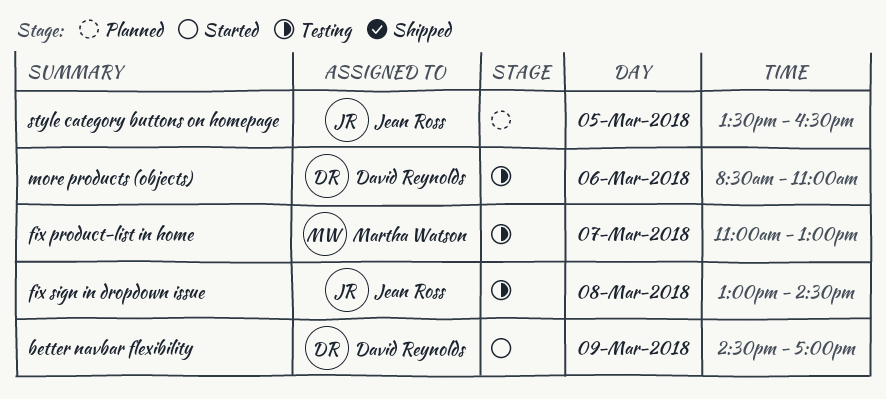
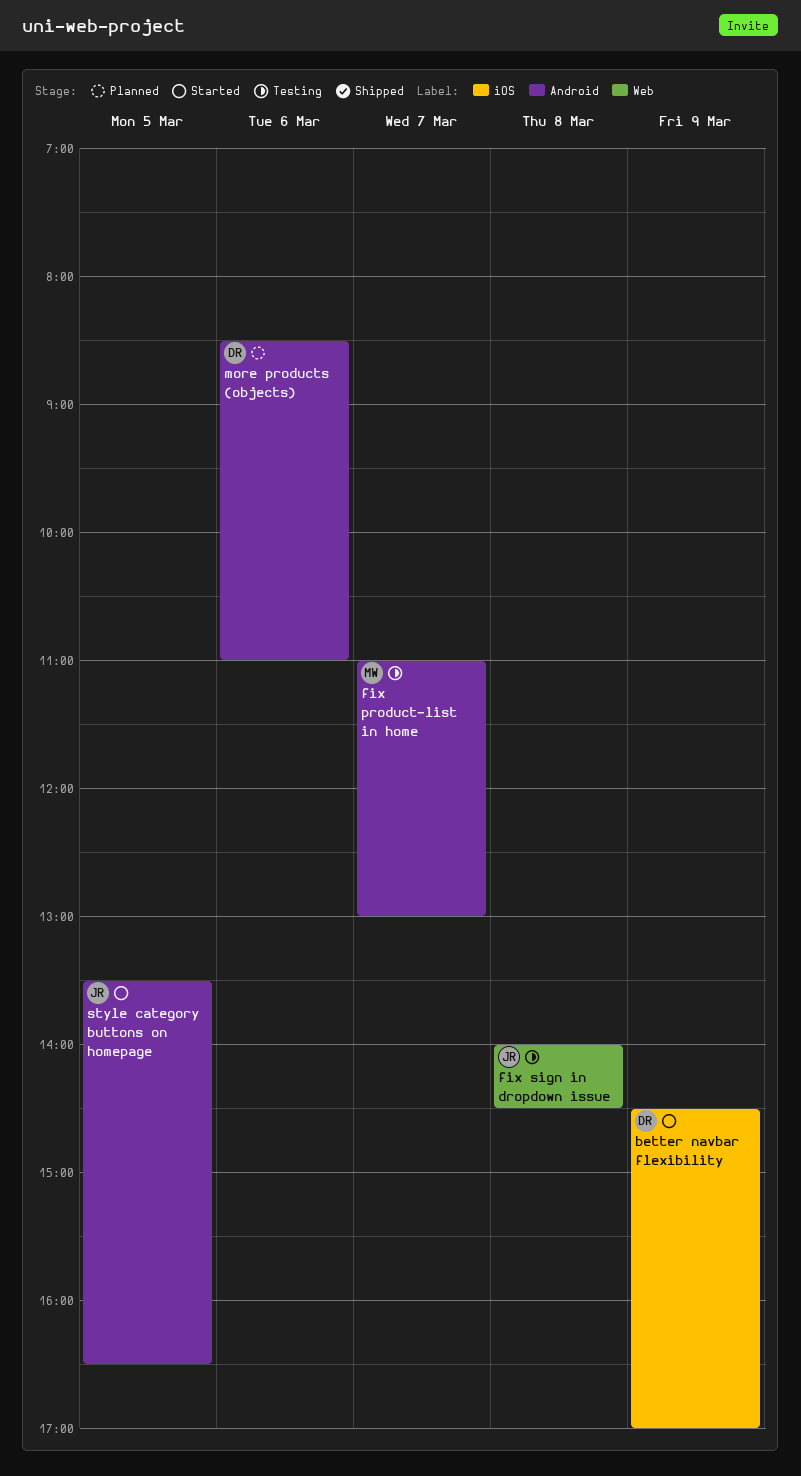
fix sign in dropdown issue, begins: 13:00 -> 14:00
more products (objects), status: Testing -> Planned
style category buttons on homepage, status: Planned -> Started

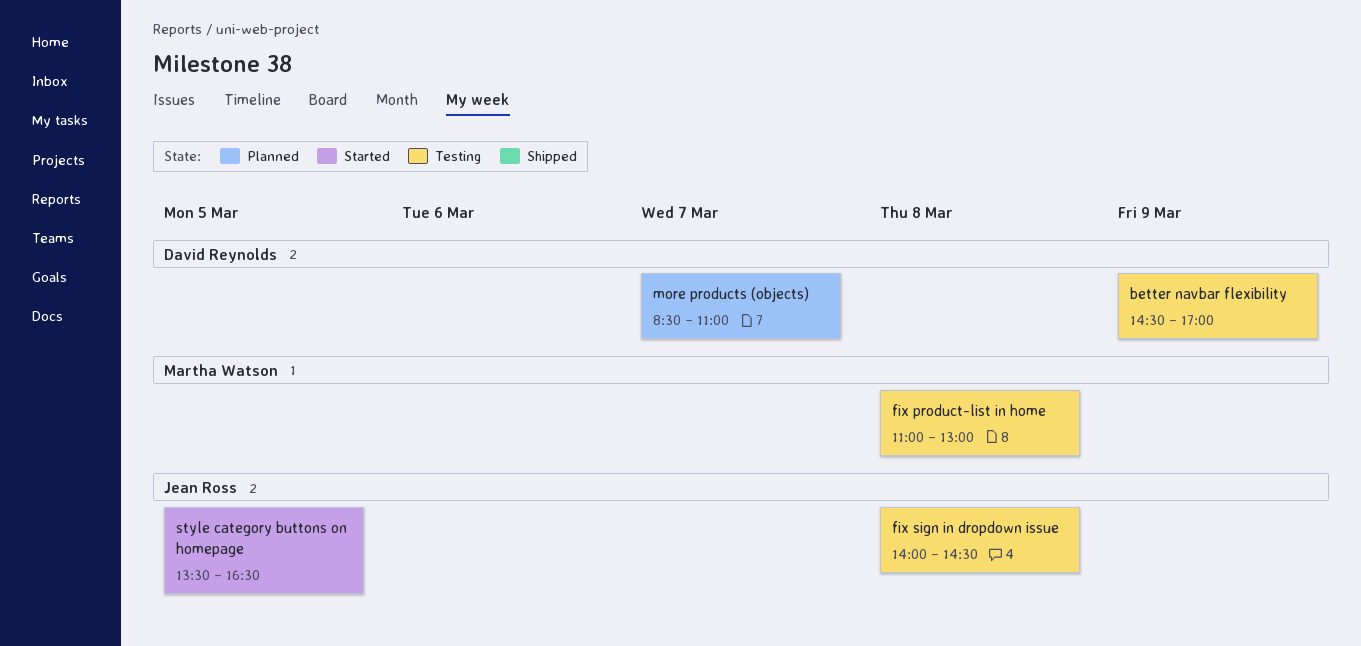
better navbar flexibility, status: Started -> Testing
fix product-list in home, day: Mar 7 -> Mar 8
more products (objects), day: Mar 6 -> Mar 7

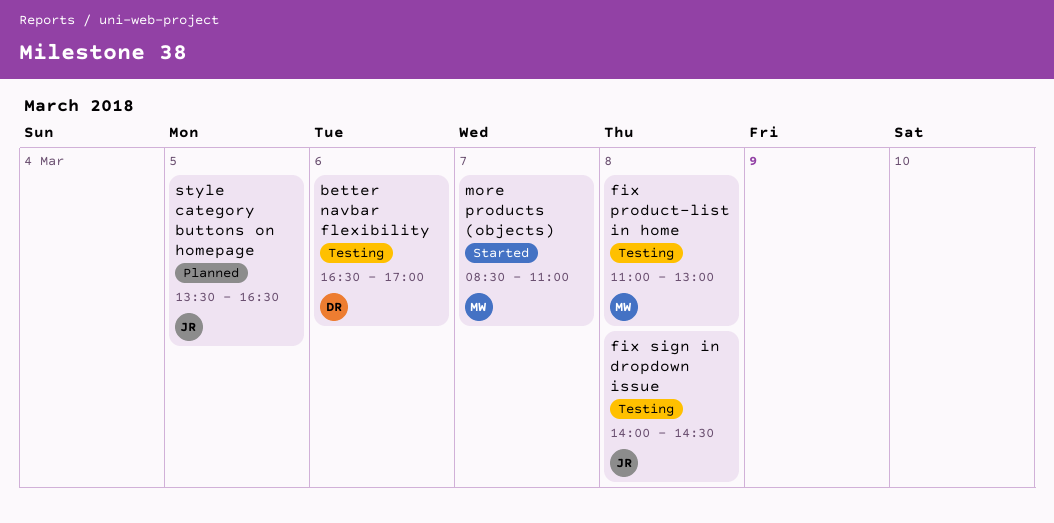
better navbar flexibility, day: Mar 9 -> Mar 6
better navbar flexibility, begins: 14:30 -> 16:30
more products (objects), status: Planned -> Started
more products (objects), owner: David Reynolds -> Martha Watson
style category buttons on homepage, status: Started -> Planned

